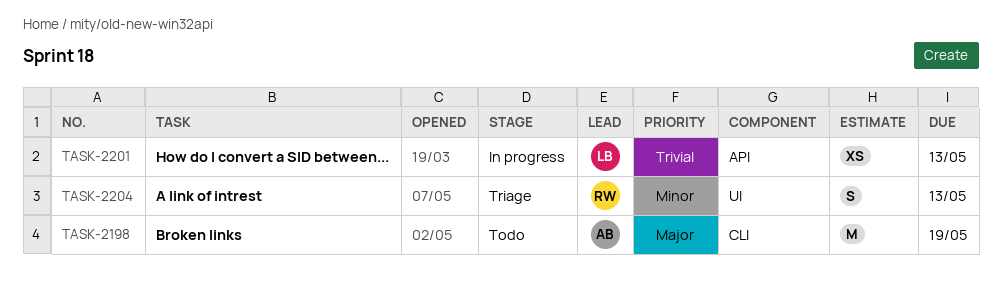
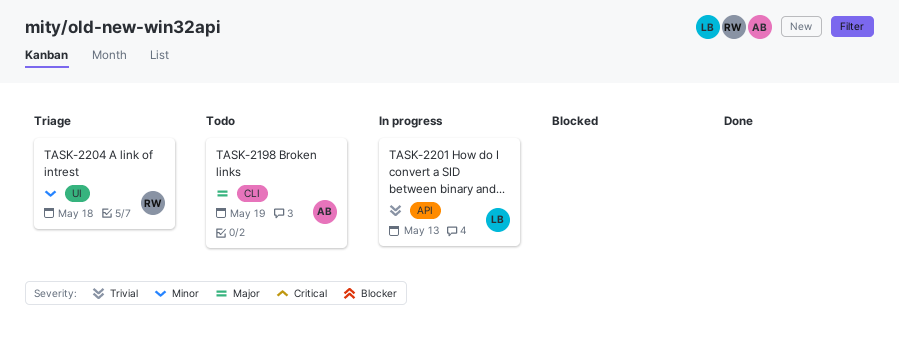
TASK-2204, due: May 13 -> May 18

